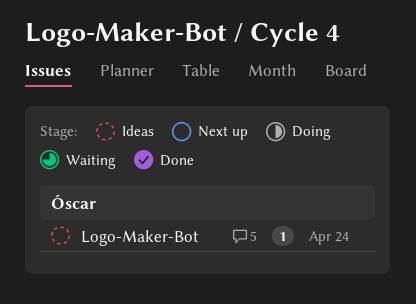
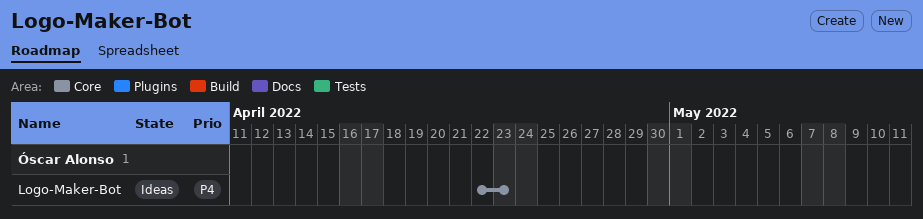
Logo-Maker-Bot, due: Apr 24 -> Apr 23

